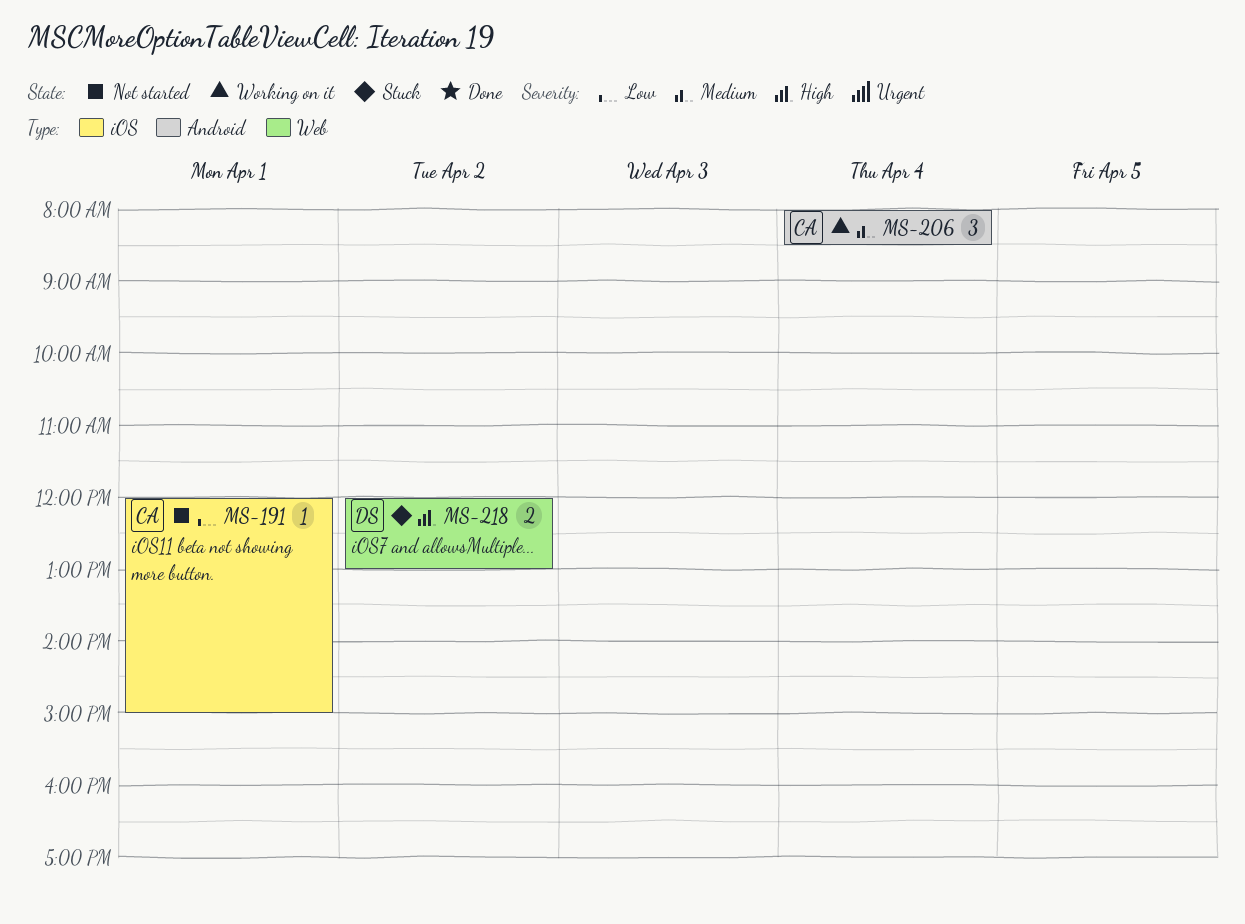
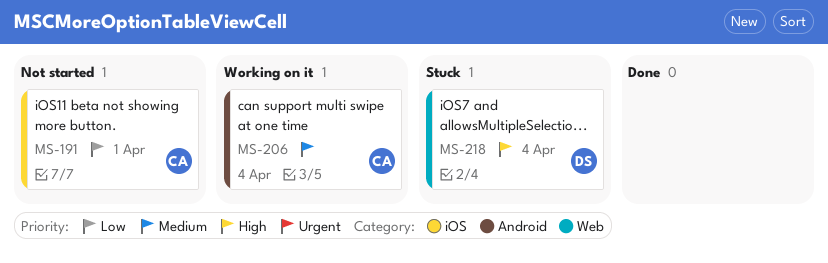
MS-218, day: Apr 2 -> Apr 4

